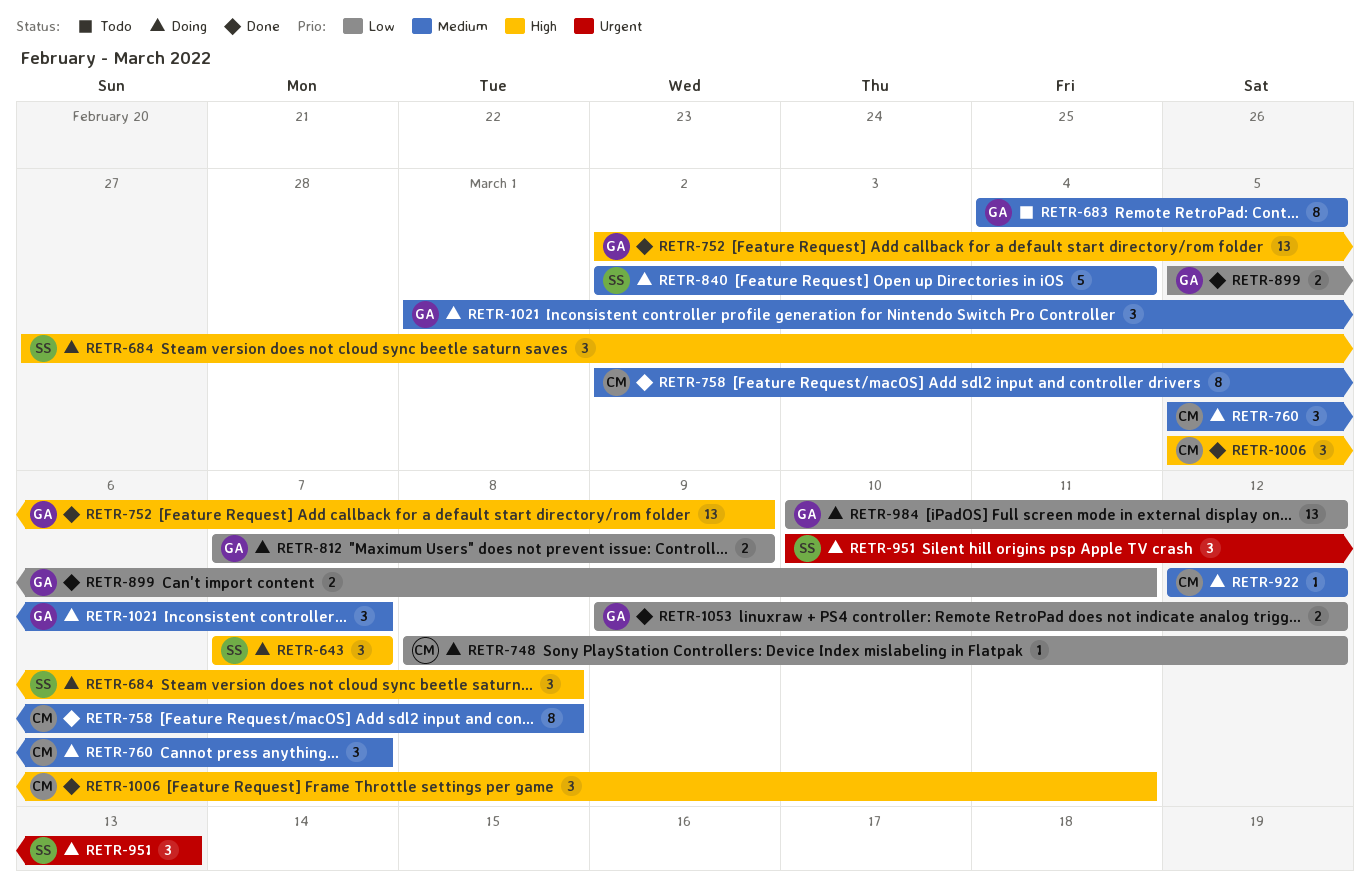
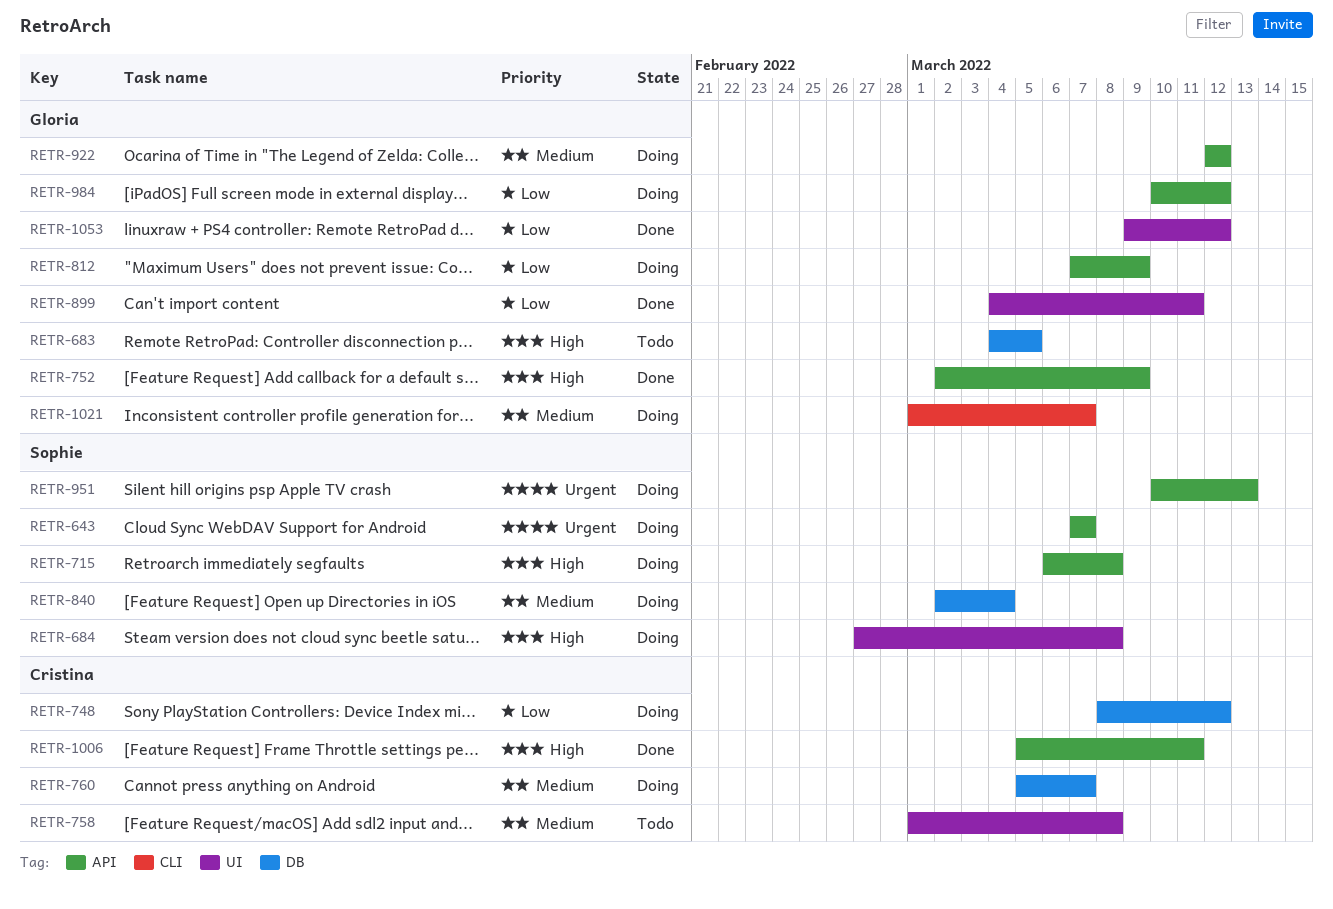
RETR-643, priority: High -> Urgent
RETR-683, priority: Medium -> High
RETR-715: none -> present
RETR-758, status: Done -> Todo
RETR-758, start: Mar 2 -> Mar 1
RETR-899, start: Mar 5 -> Mar 4
RETR-922, owner: Cristina -> Gloria

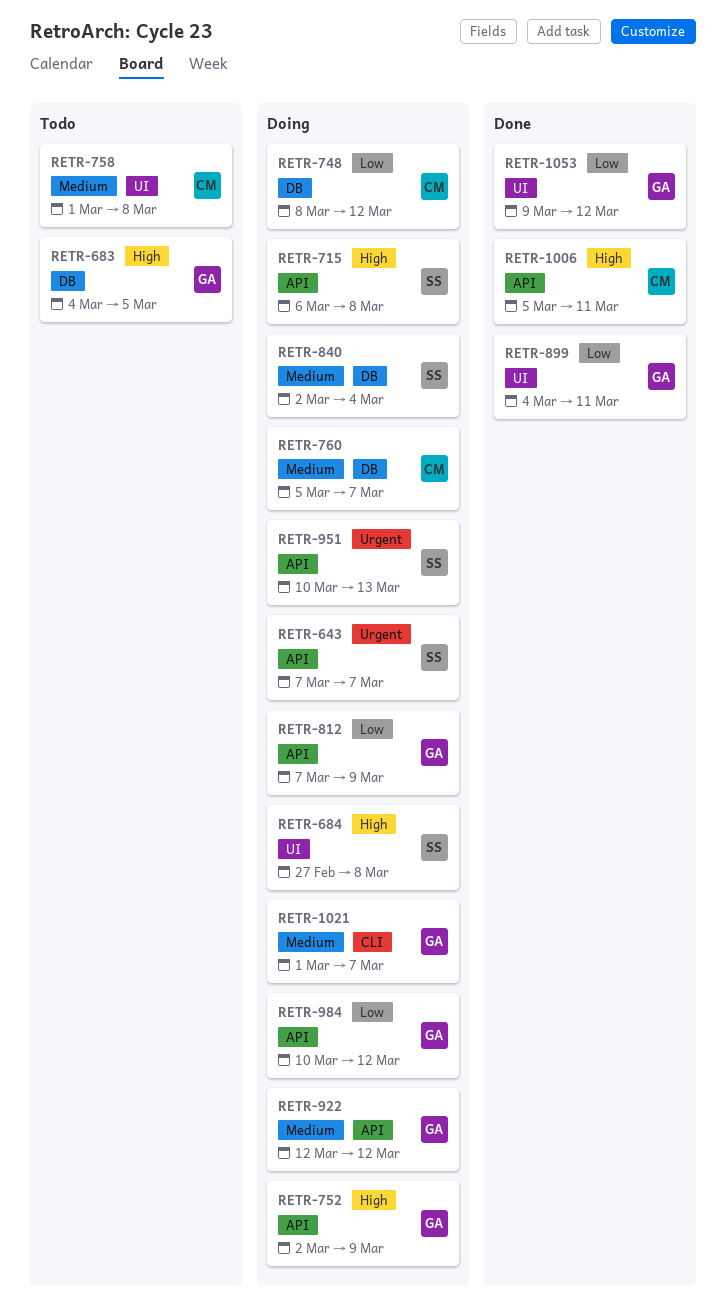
RETR-752, status: Done -> Doing

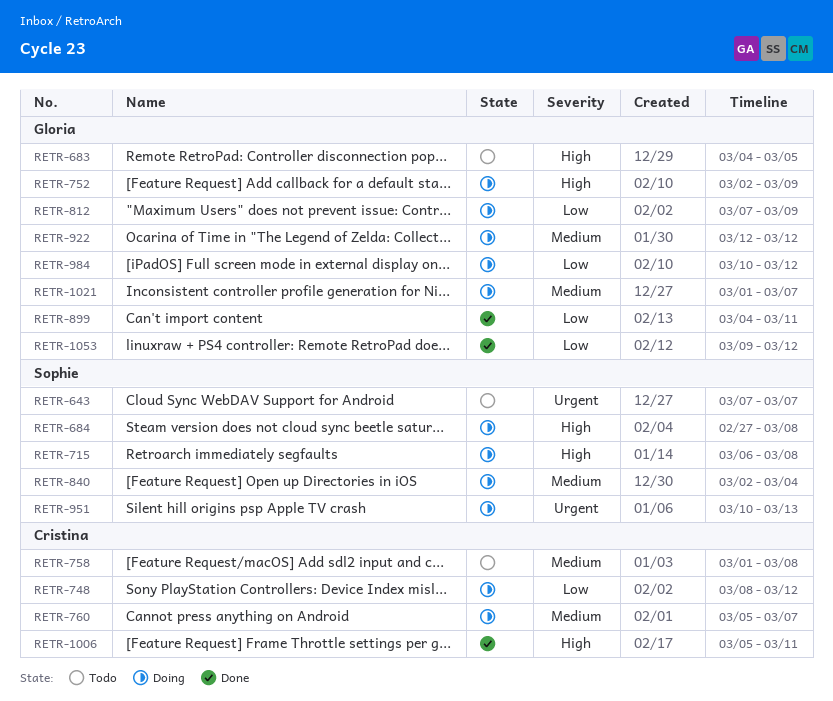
RETR-643, status: Doing -> Todo

